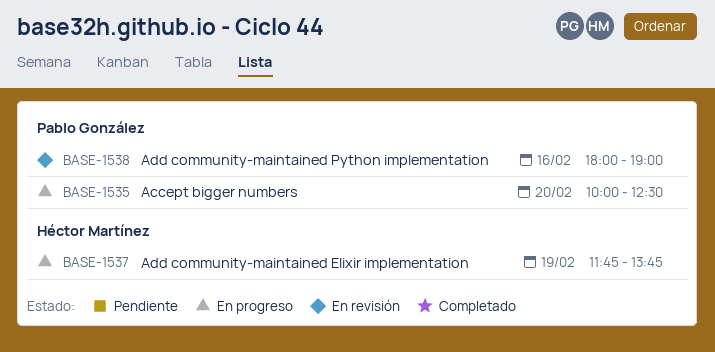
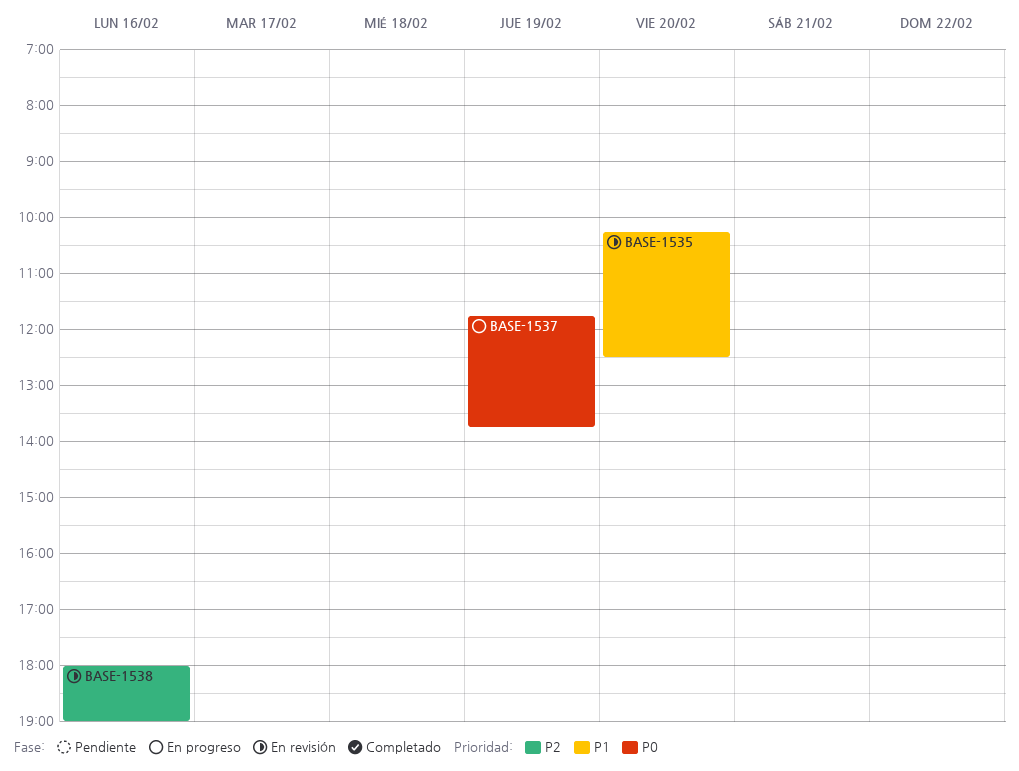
BASE-1535, status: En progreso -> En revisión
BASE-1535, begins: 10:00 -> 10:15

